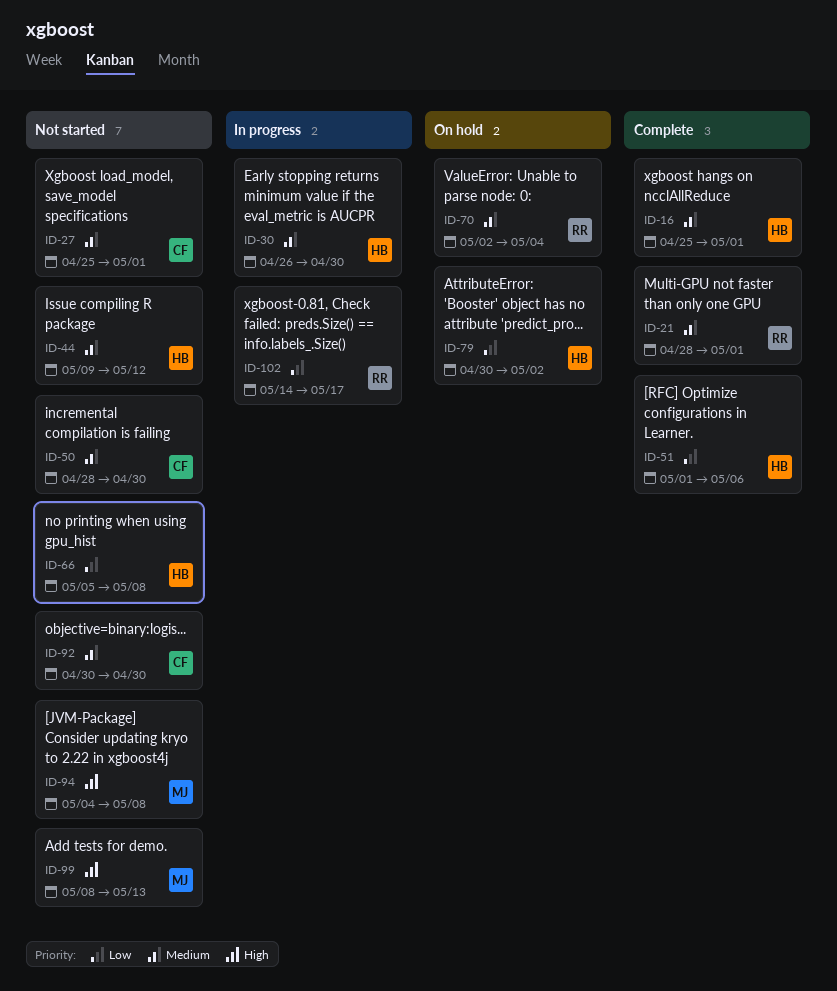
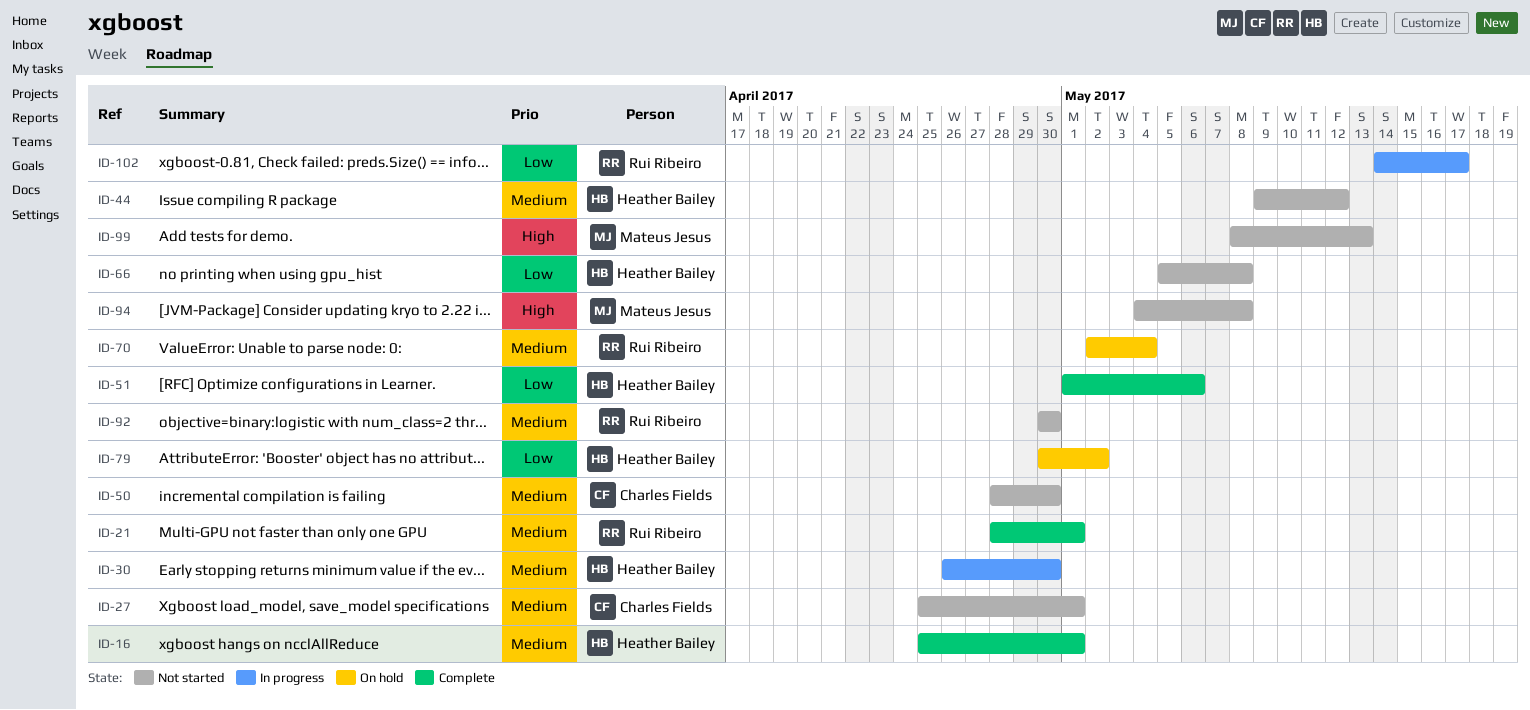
ID-92, owner: Charles Fields -> Rui Ribeiro

